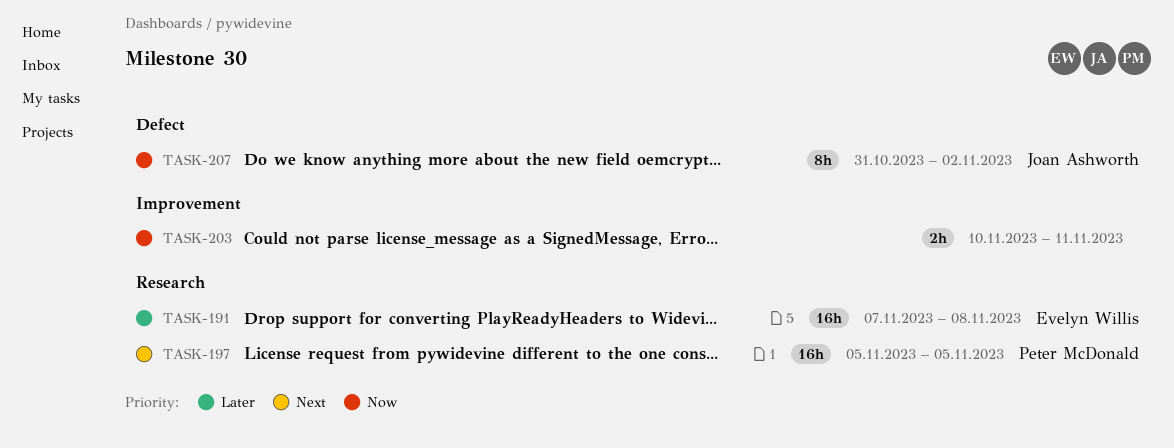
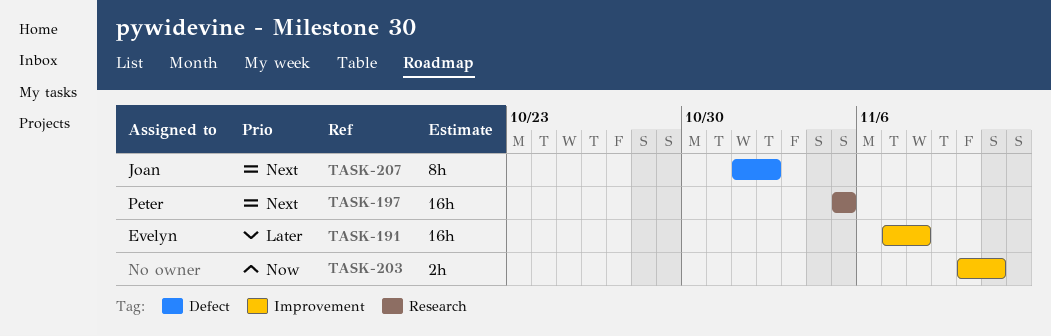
TASK-191, label: Research -> Improvement
TASK-207, priority: Now -> Next
TASK-207, start: Oct 31 -> Nov 1

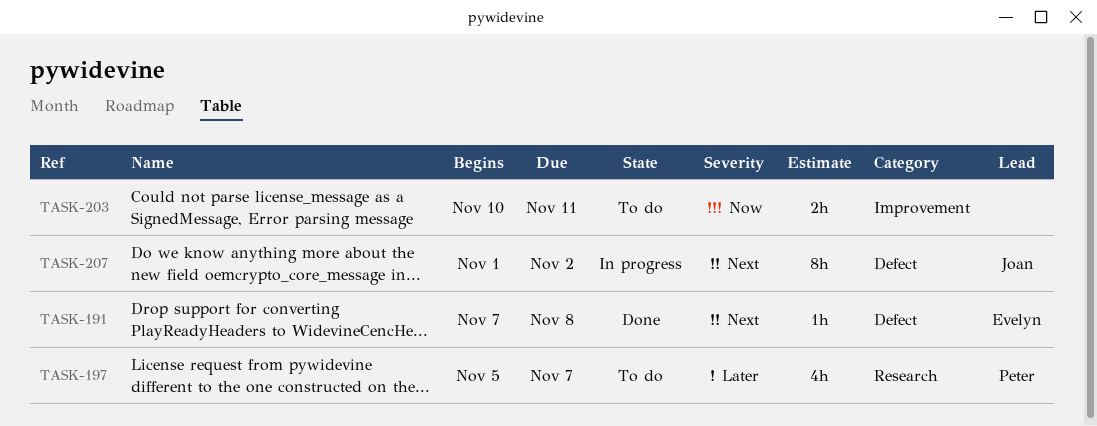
TASK-191, priority: Later -> Next
TASK-191, label: Improvement -> Defect
TASK-191, estimate: 16h -> 1h
TASK-197, priority: Next -> Later
TASK-197, estimate: 16h -> 4h
TASK-197, due: Nov 5 -> Nov 7

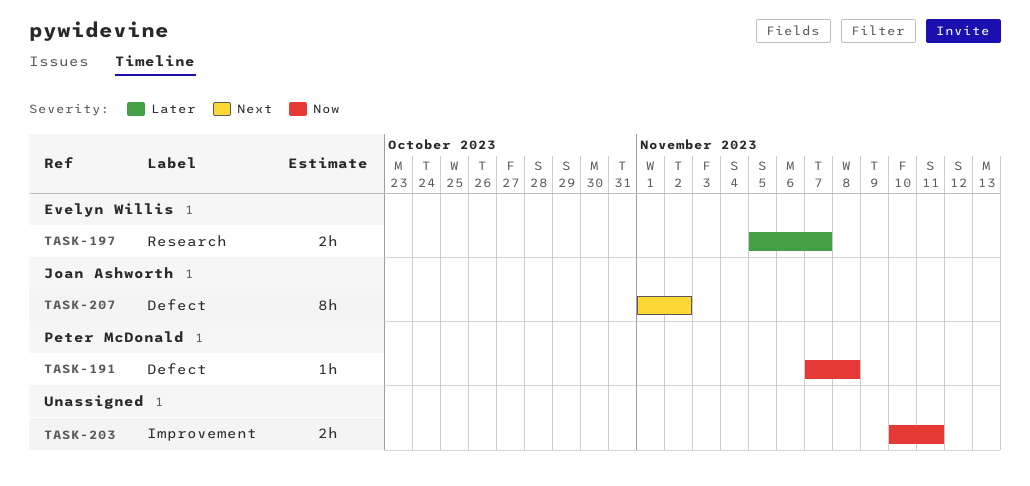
TASK-191, owner: Evelyn Willis -> Peter McDonald
TASK-191, priority: Next -> Now
TASK-197, owner: Peter McDonald -> Evelyn Willis
TASK-197, estimate: 4h -> 2h

